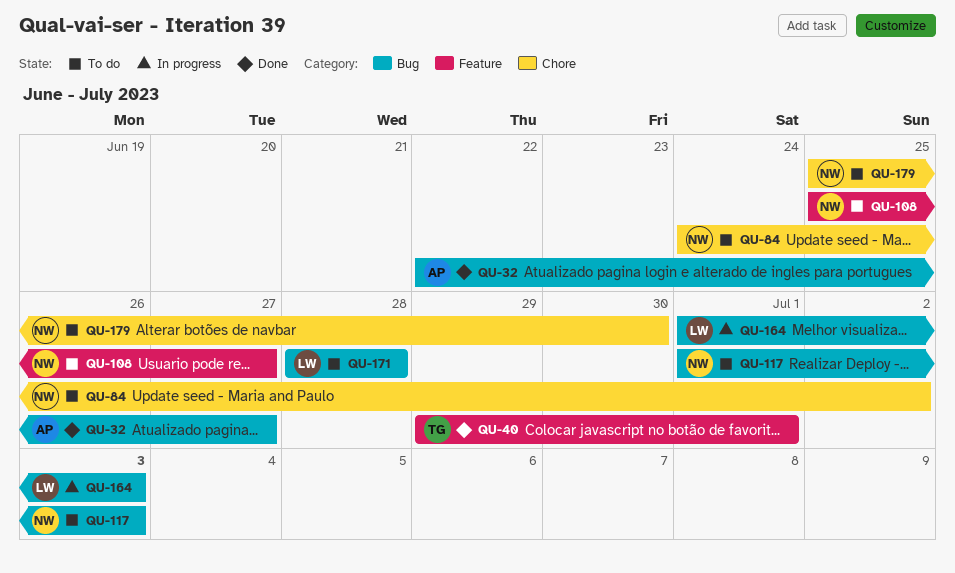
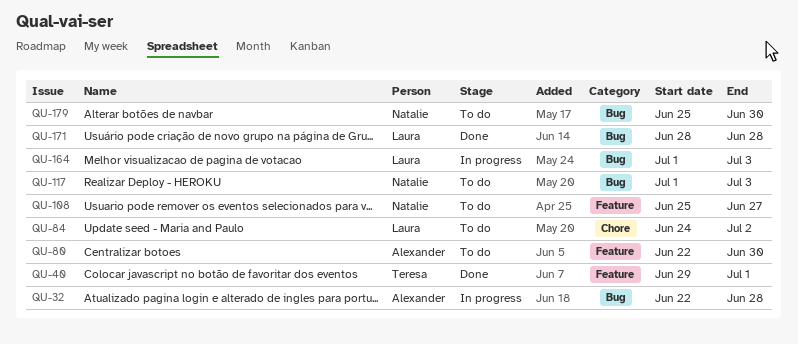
QU-32, status: Done -> In progress
QU-32, due: Jun 27 -> Jun 28
QU-80: none -> present
QU-84, owner: Natalie -> Laura
QU-171, status: To do -> Done
QU-179, label: Chore -> Bug

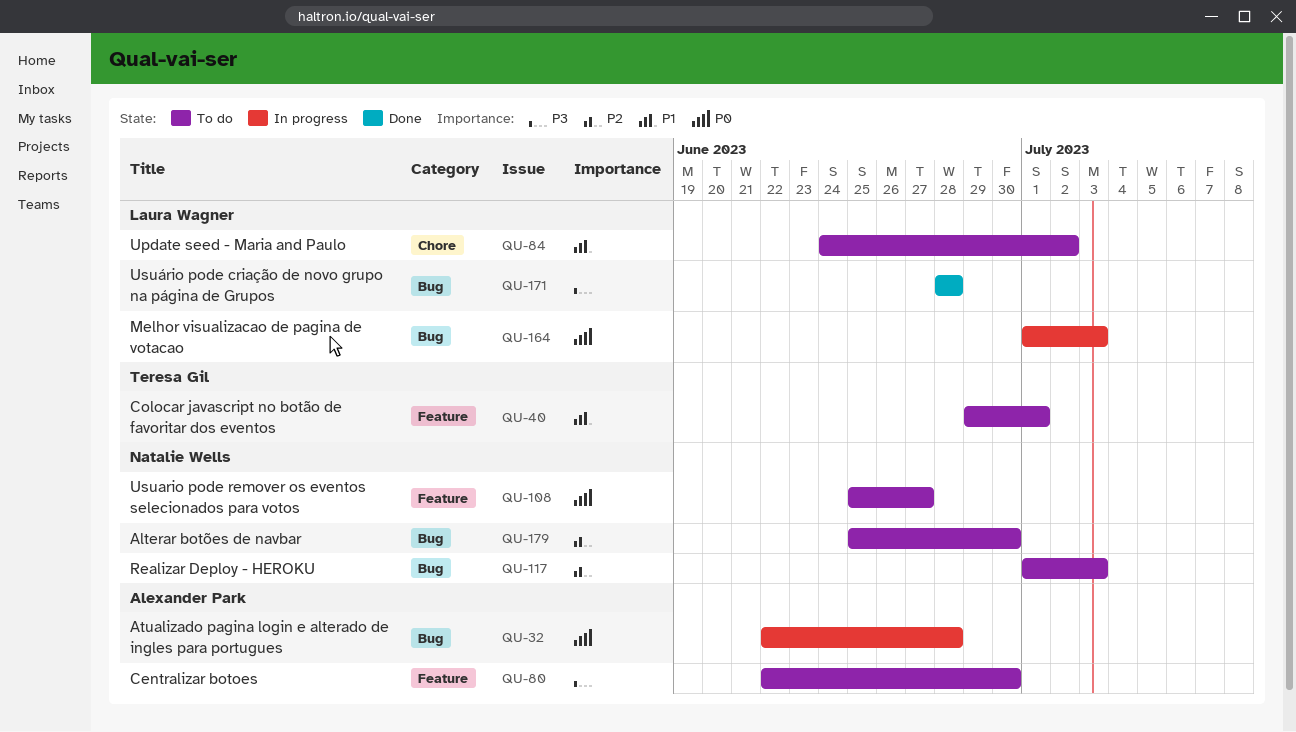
QU-40, status: Done -> To do

